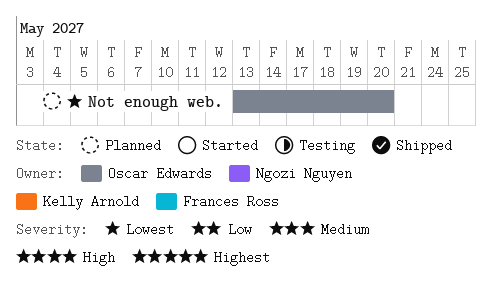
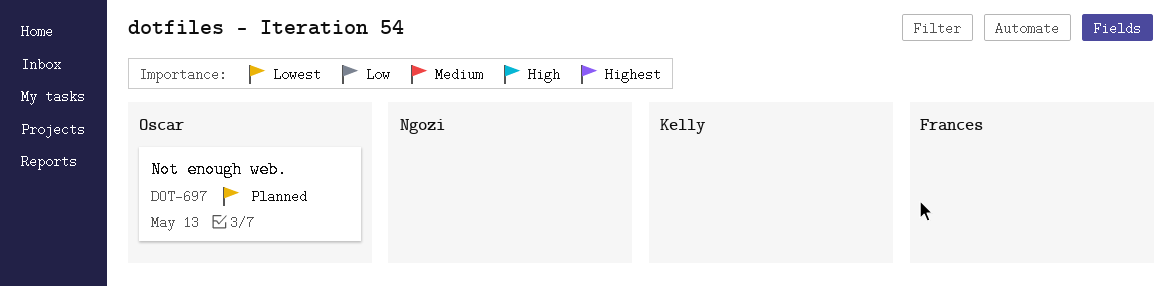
Not enough web., due: May 20 -> May 13

